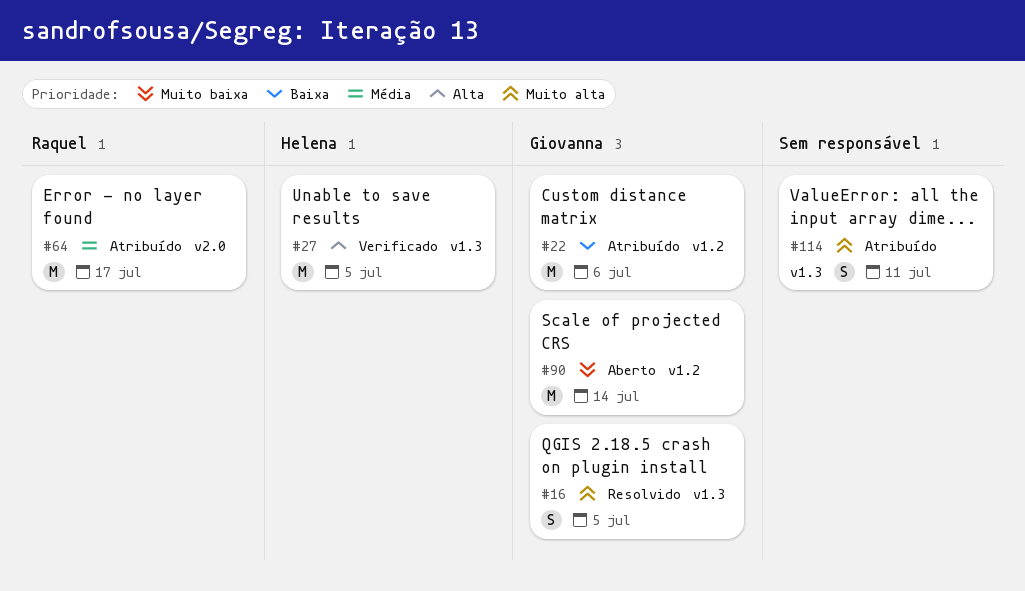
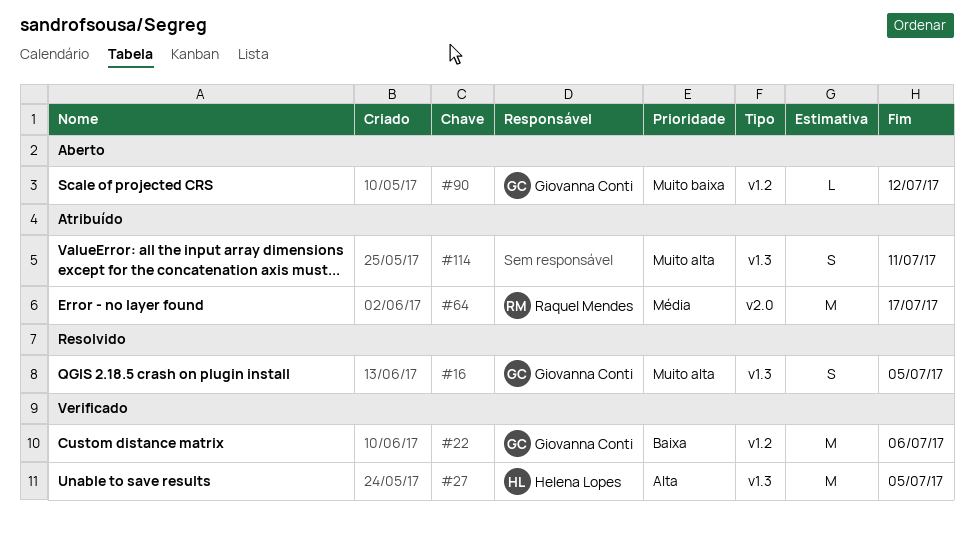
#22, status: Atribuído -> Verificado
#90, estimate: M -> L
#90, due: Jul 14 -> Jul 12

